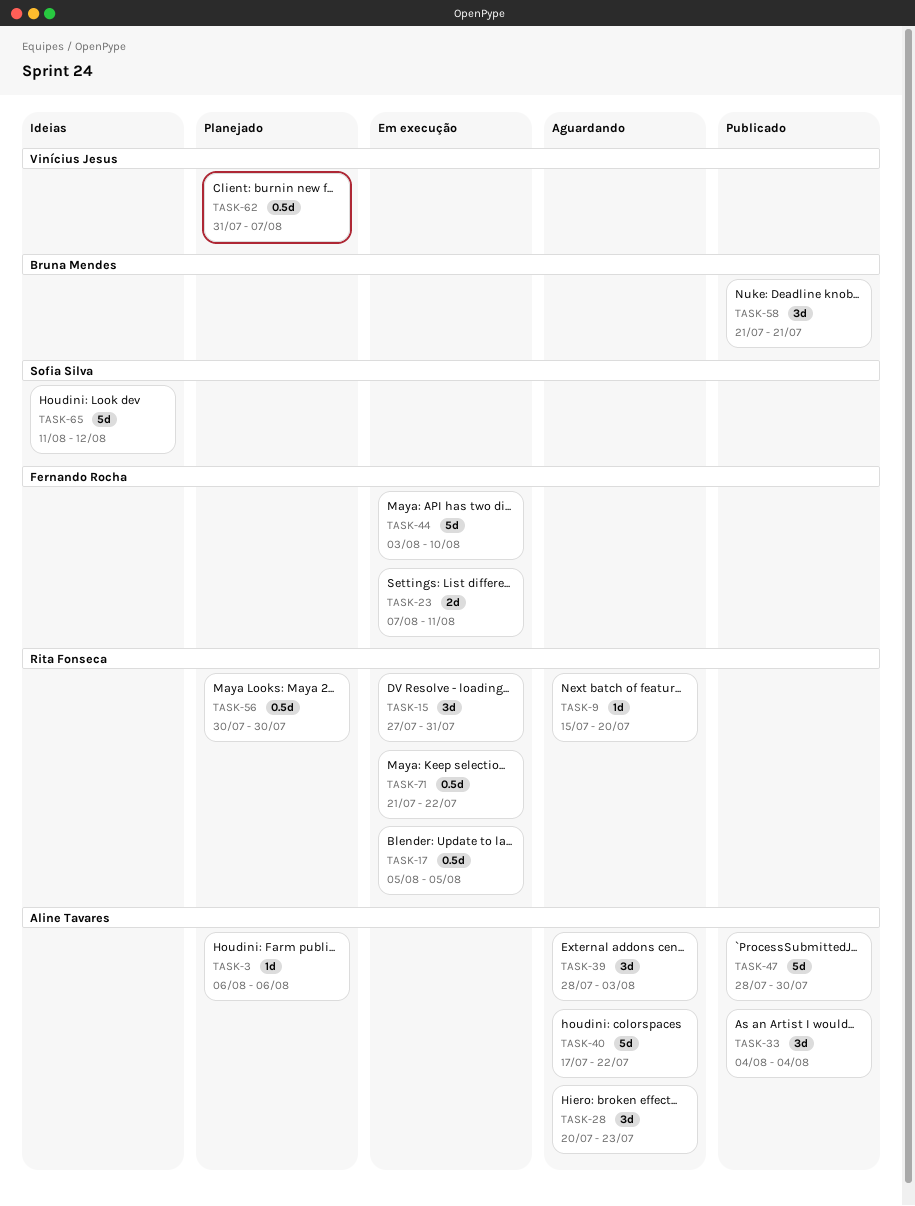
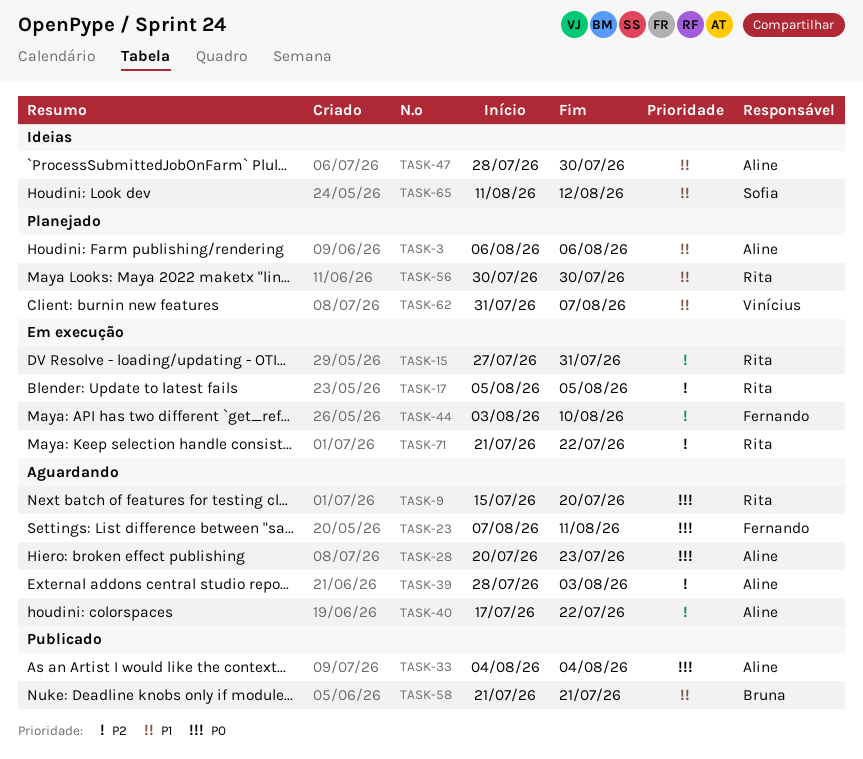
TASK-23, status: Em execução -> Aguardando
TASK-47, status: Publicado -> Ideias

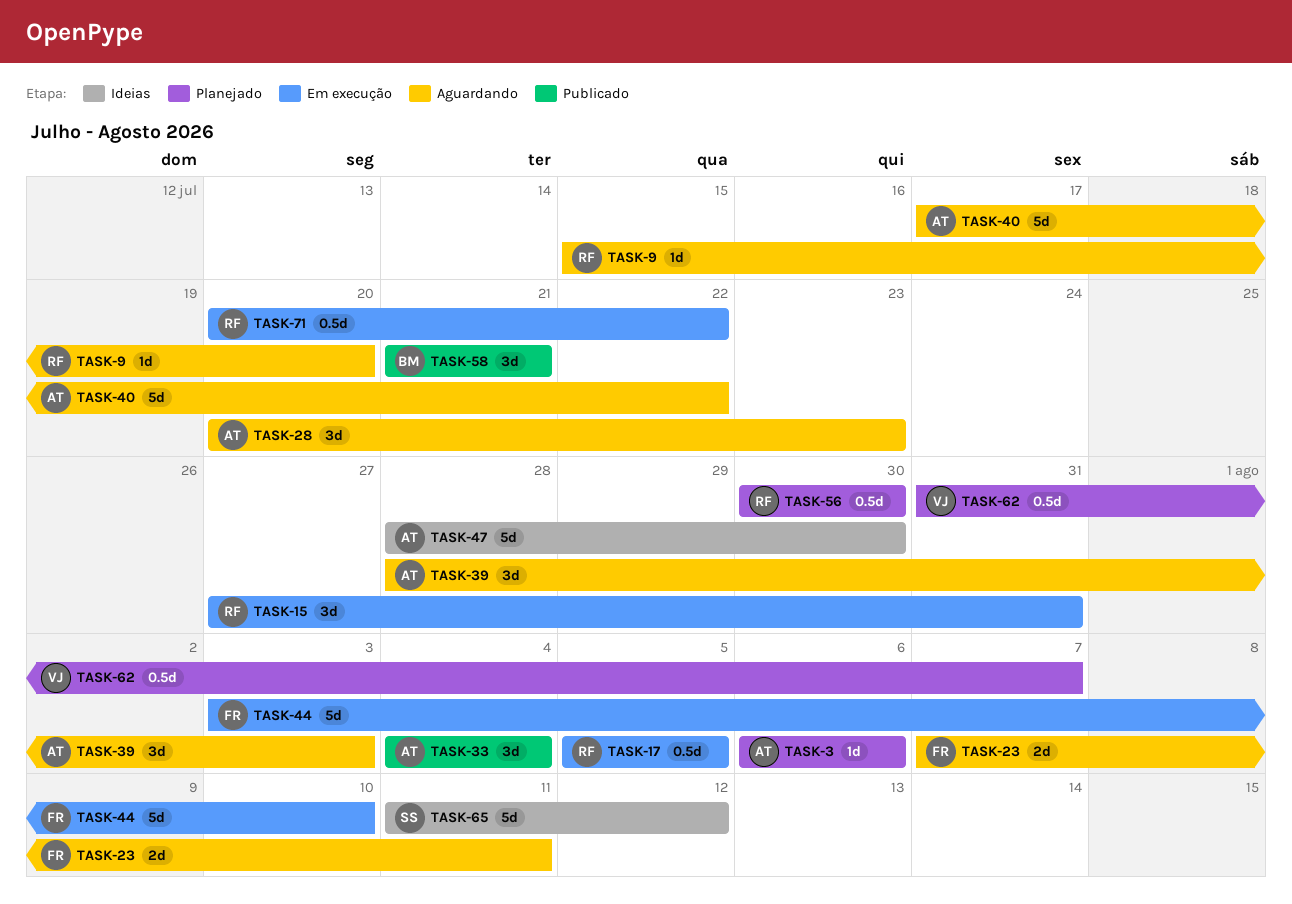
TASK-71, start: Jul 21 -> Jul 20

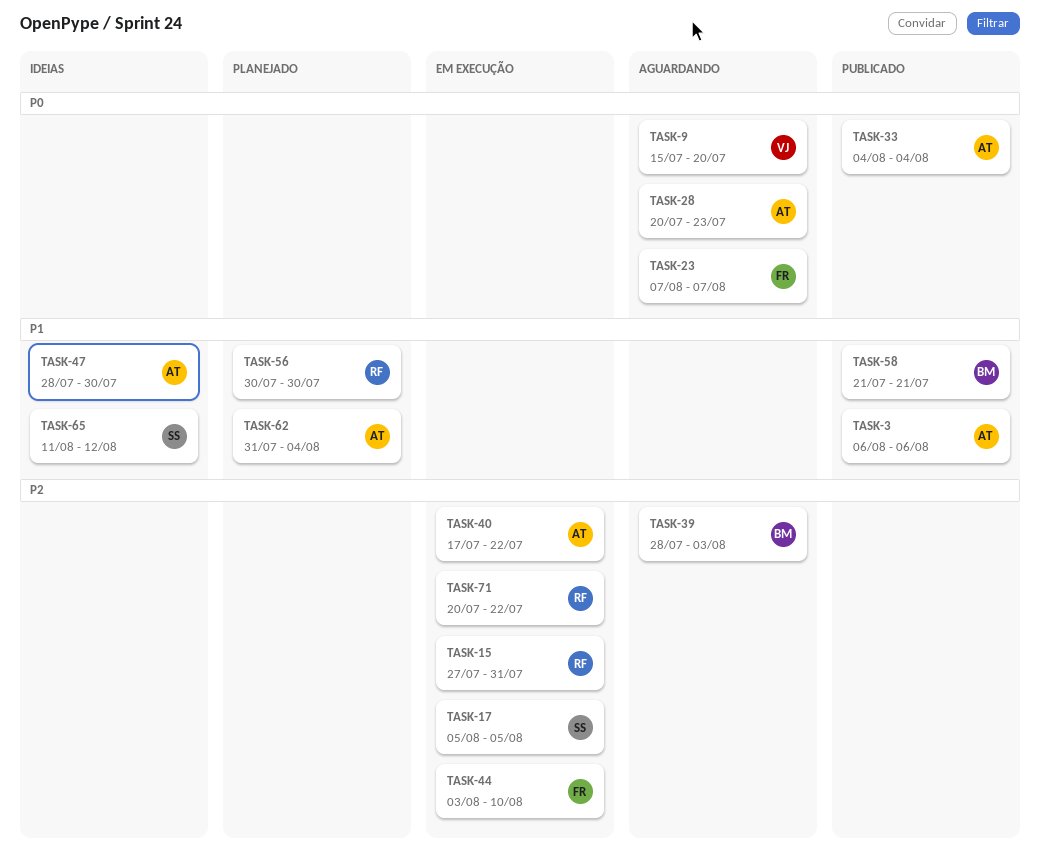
TASK-3, status: Planejado -> Publicado
TASK-9, owner: RF -> VJ
TASK-17, owner: RF -> SS
TASK-23, due: Aug 11 -> Aug 7
TASK-39, owner: AT -> BM
TASK-40, status: Aguardando -> Em execução
TASK-62, owner: VJ -> AT
TASK-62, due: Aug 7 -> Aug 4

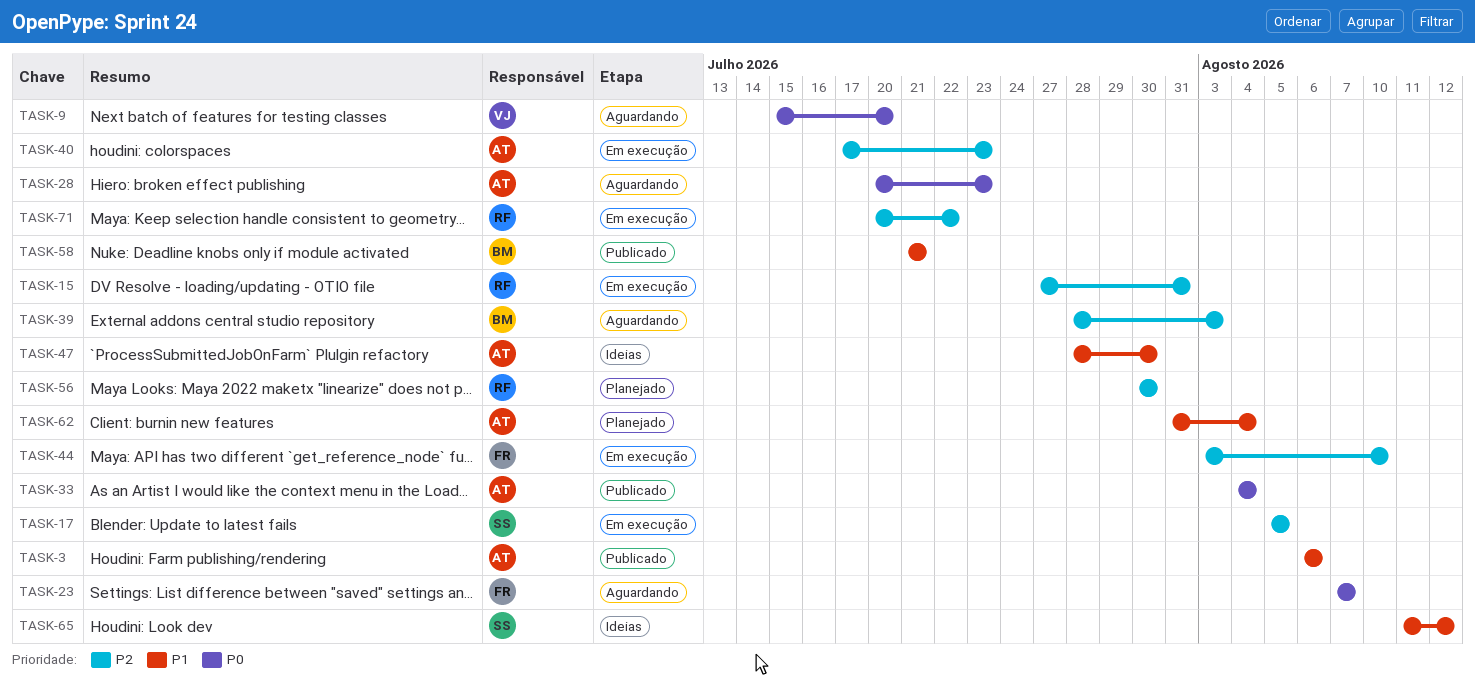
TASK-40, due: Jul 22 -> Jul 23
TASK-56, priority: P1 -> P2

